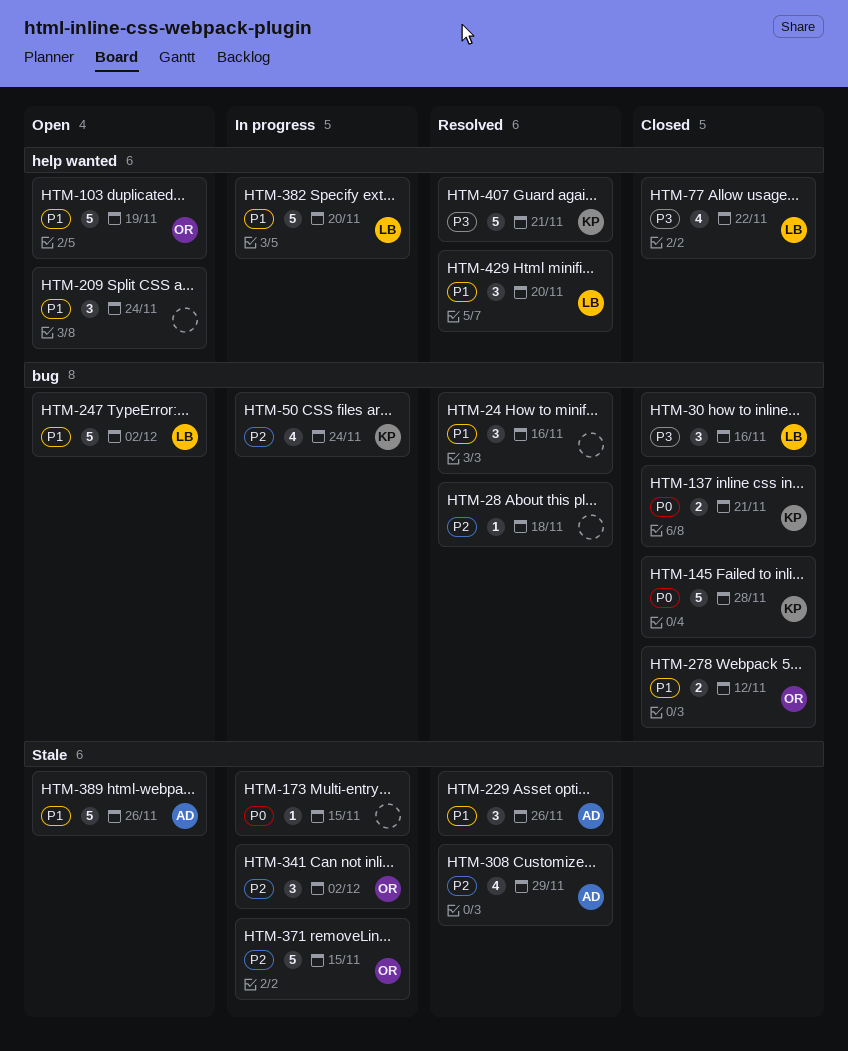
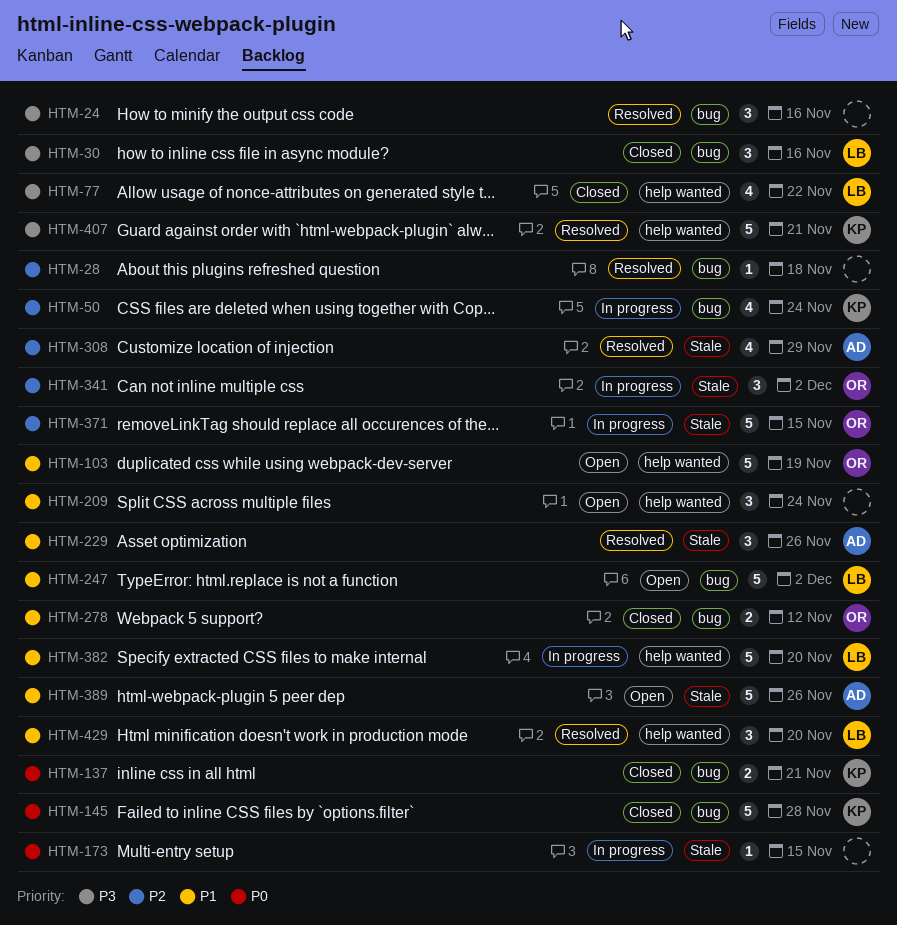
HTM-24, priority: P1 -> P3

